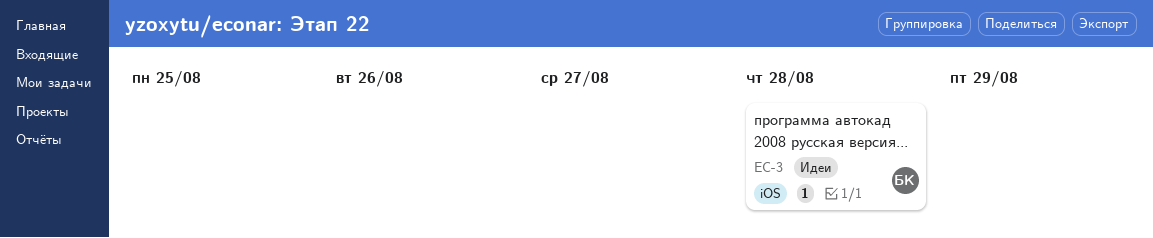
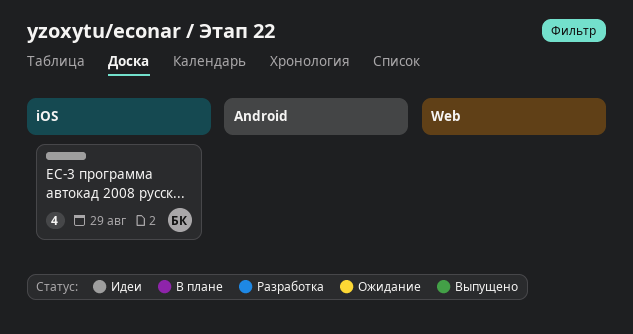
EC-3, estimate: 1 -> 4
EC-3, due: Aug 28 -> Aug 29

